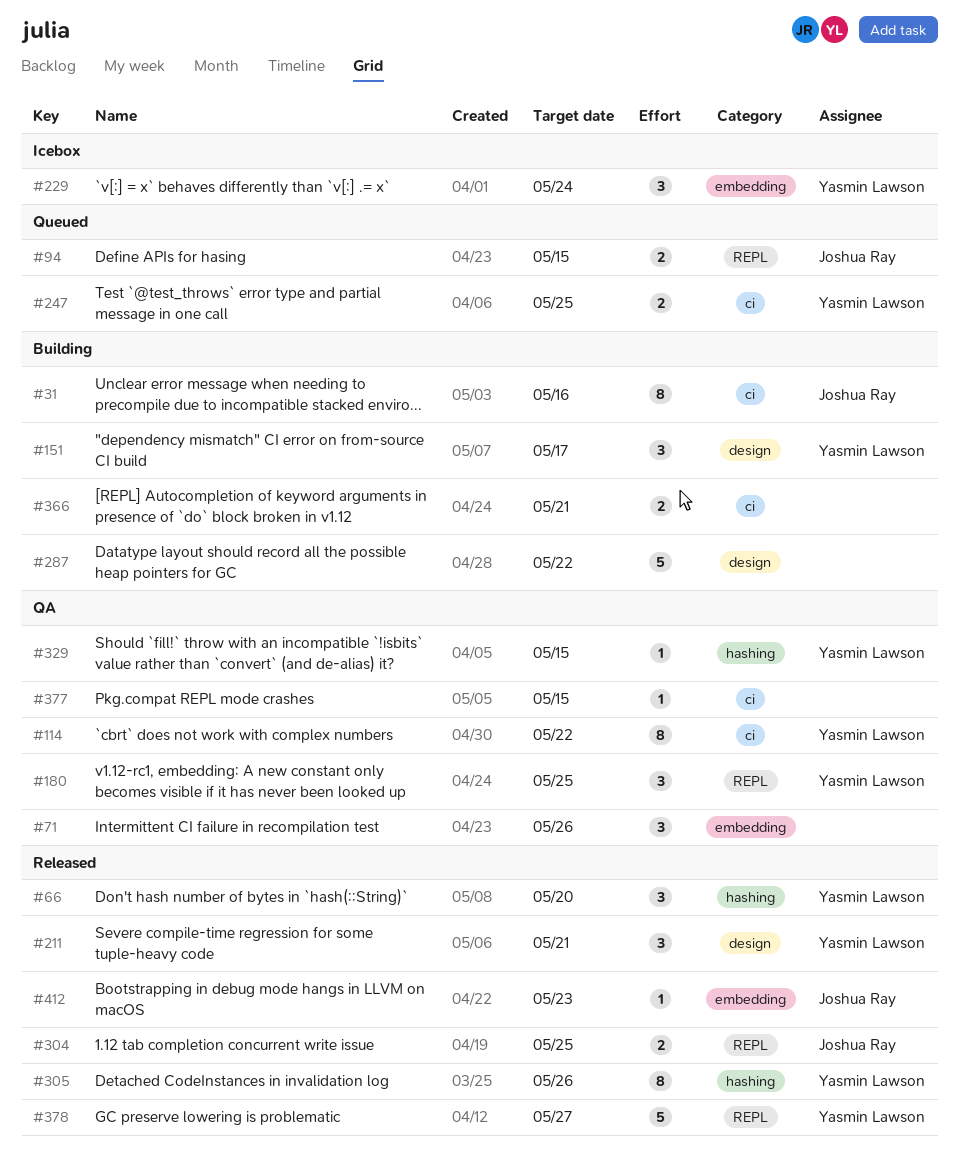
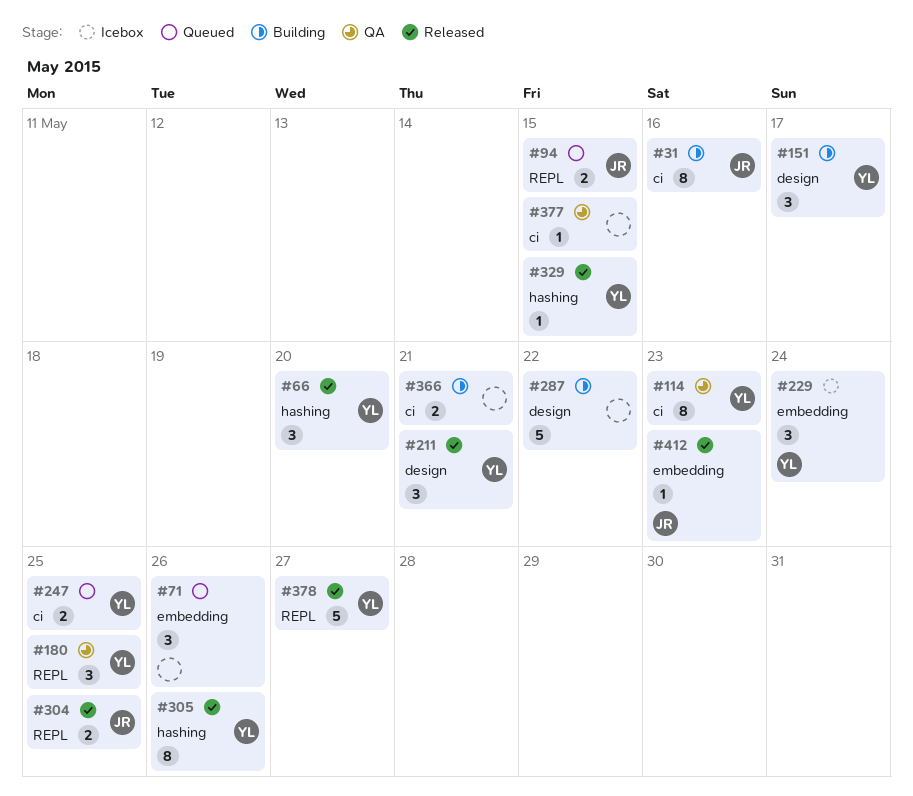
#71, status: QA -> Queued
#114, due: May 22 -> May 23
#329, status: QA -> Released

